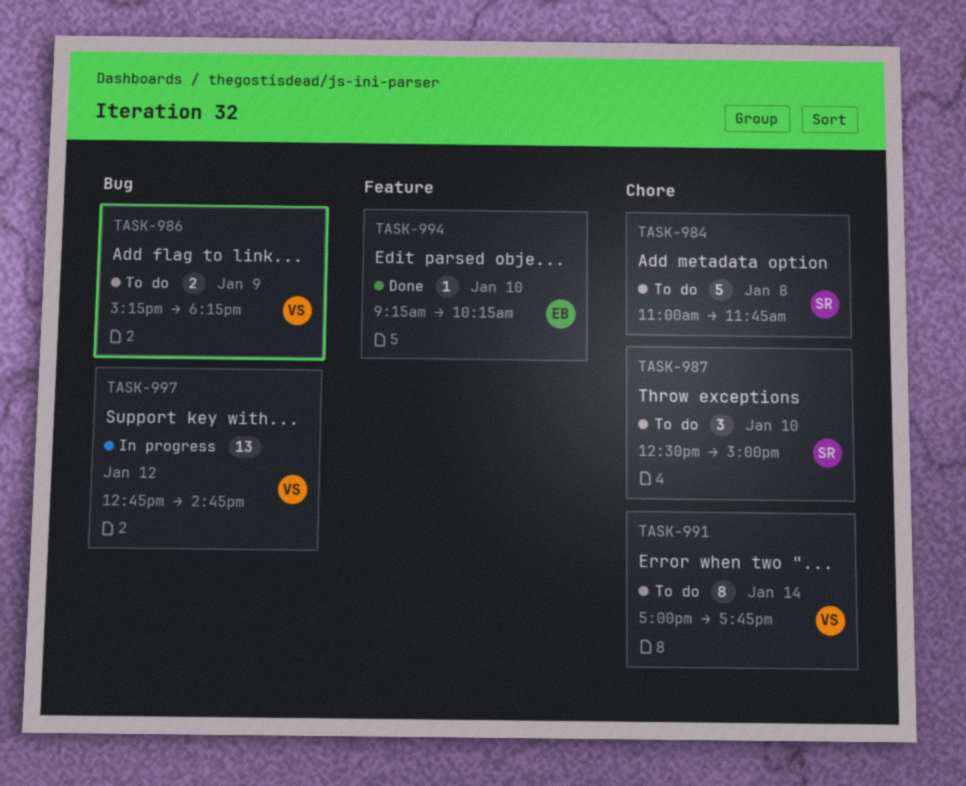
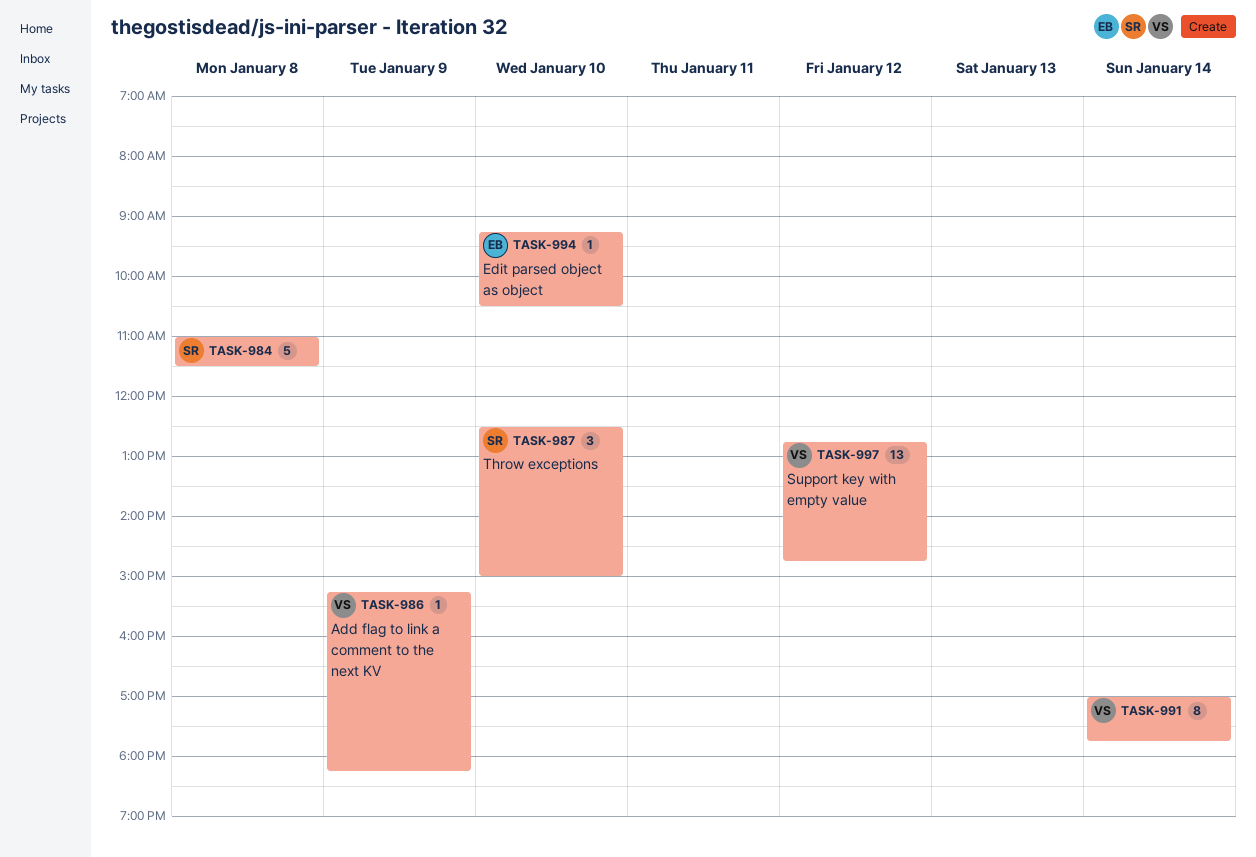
TASK-984, ends: 11:45 -> 11:30
TASK-986, estimate: 2 -> 1
TASK-994, ends: 10:15 -> 10:30

